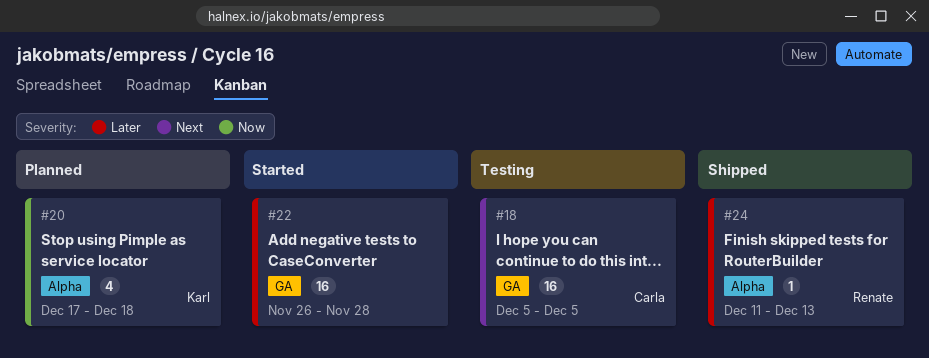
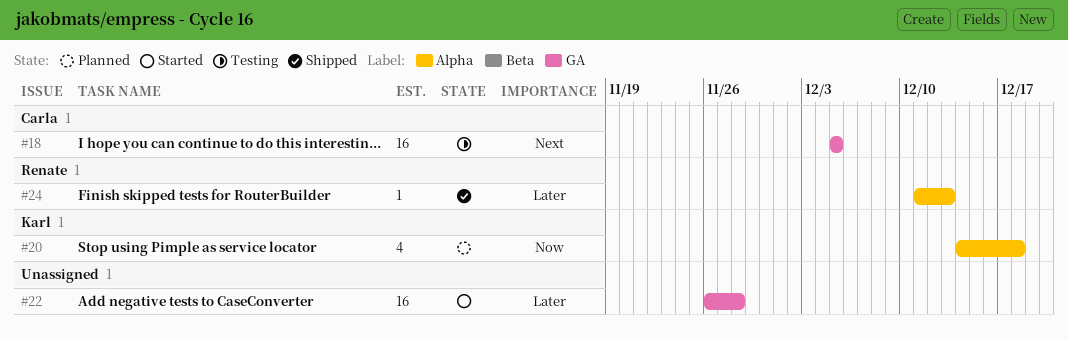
#20, start: Dec 17 -> Dec 14

